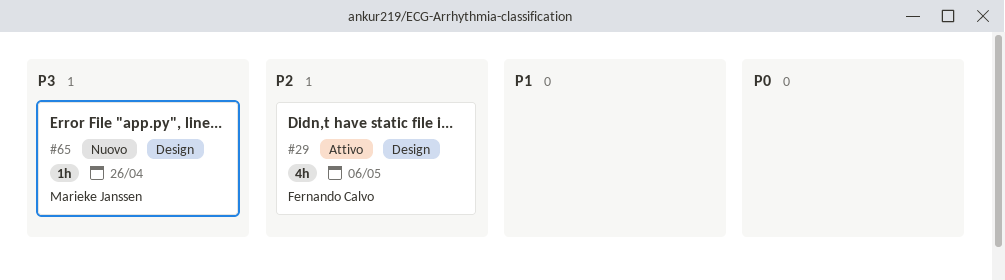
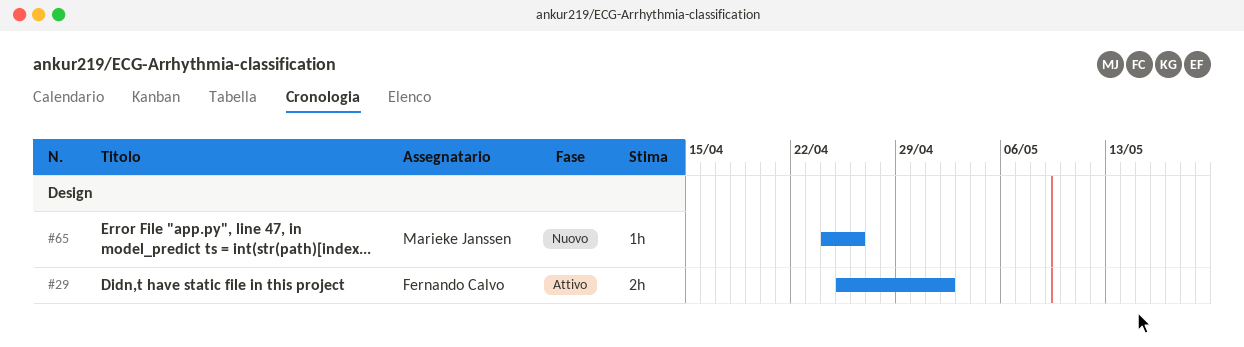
#29, estimate: 4h -> 2h
#29, due: May 6 -> May 2

